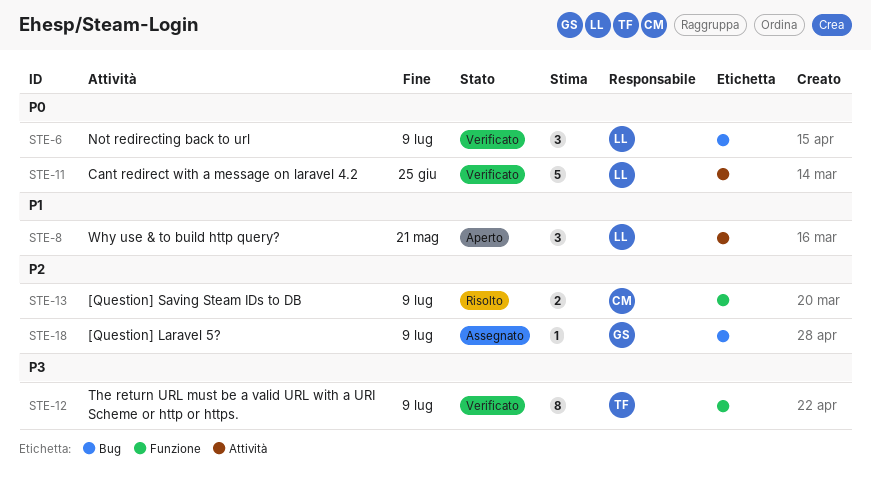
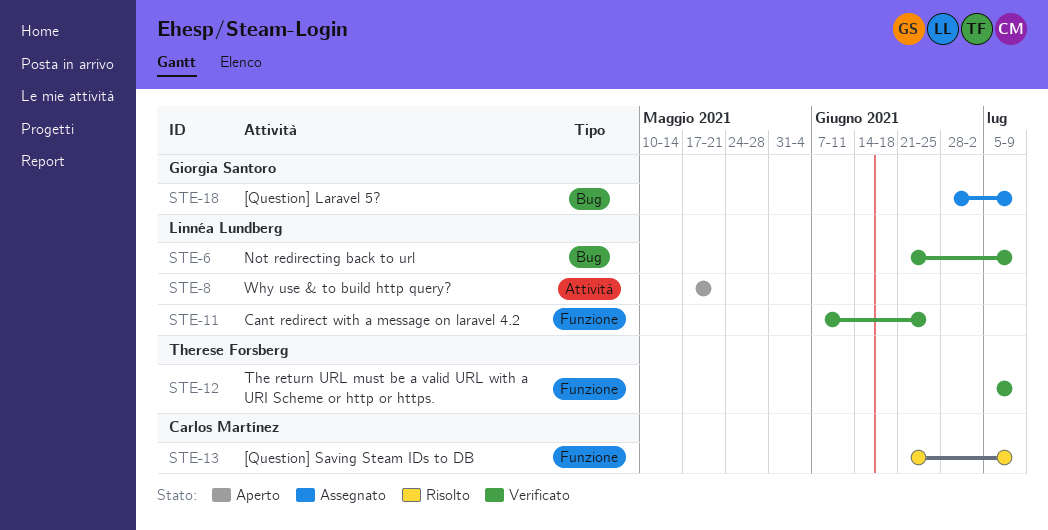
STE-11, label: Attività -> Funzione

